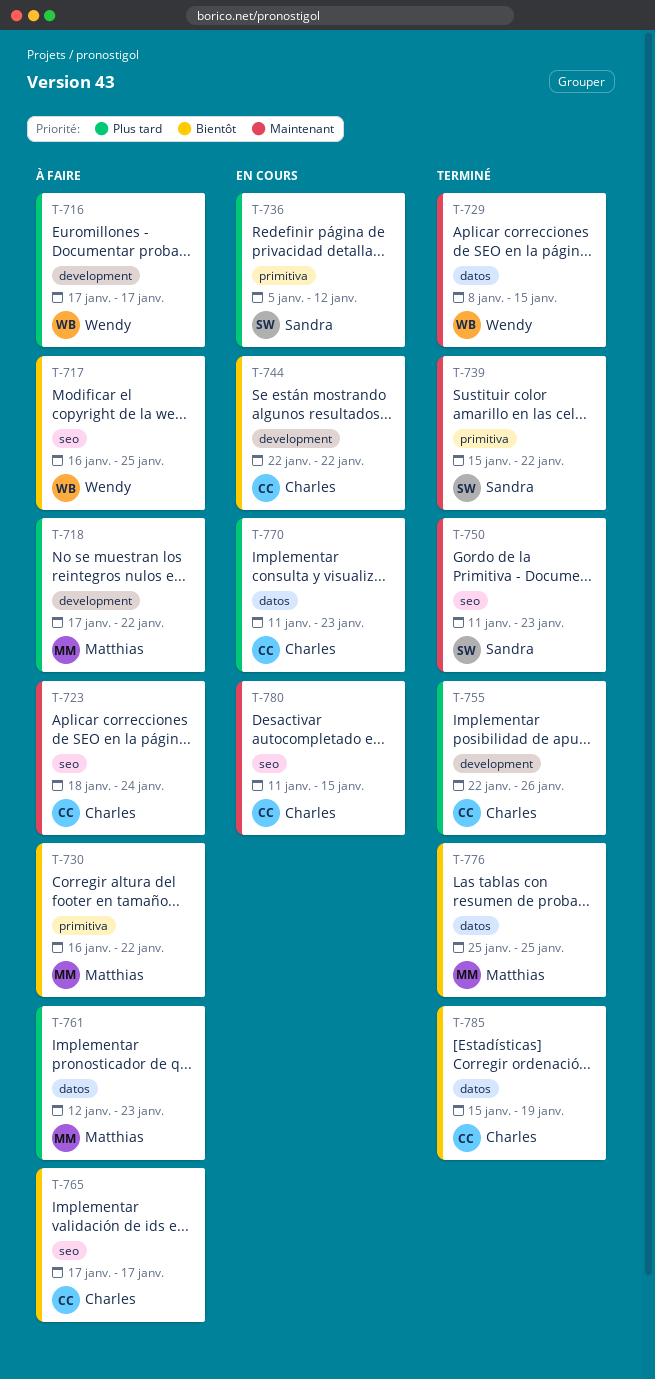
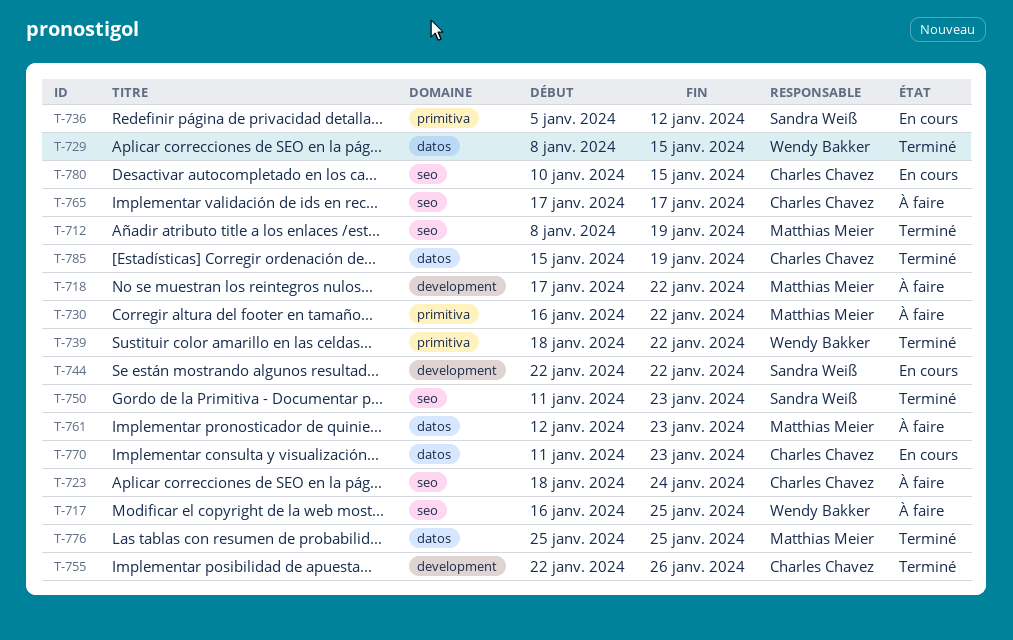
T-712: none -> present
T-716: present -> none
T-739, owner: Sandra Weiß -> Wendy Bakker
T-739, start: Jan 15 -> Jan 18
T-744, owner: Charles Chavez -> Sandra Weiß
T-780, start: Jan 11 -> Jan 10

